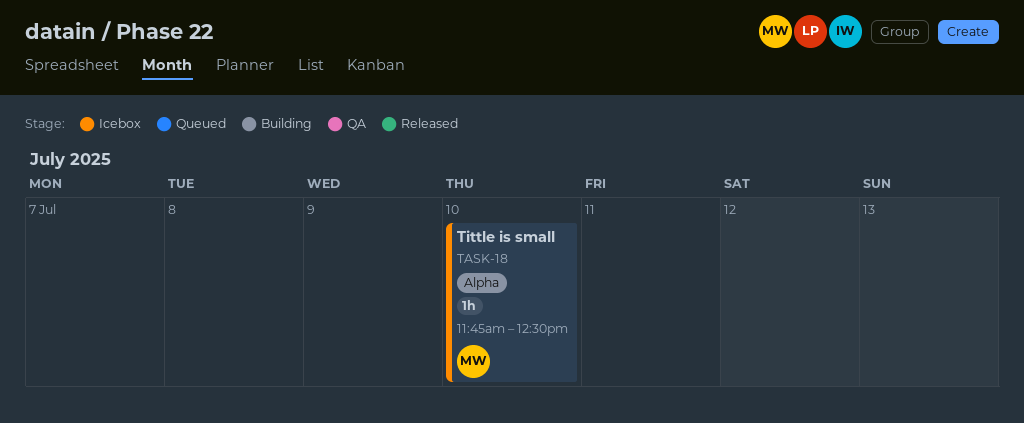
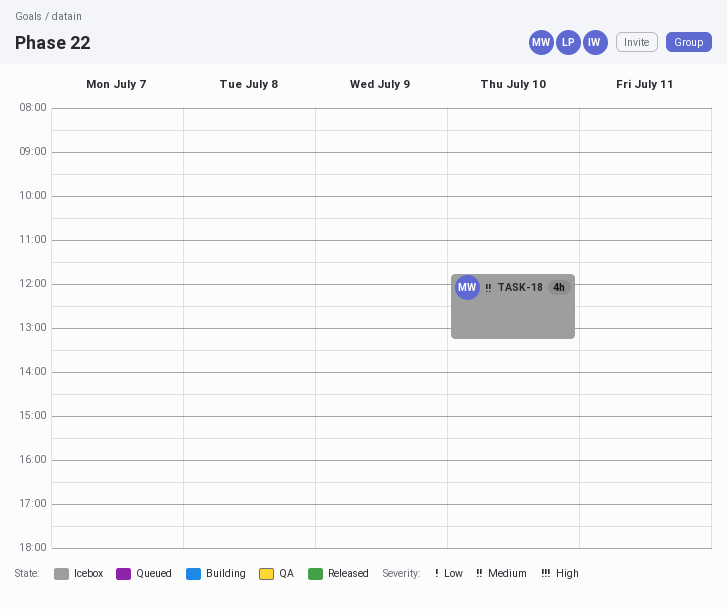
TASK-18, estimate: 1h -> 4h
TASK-18, ends: 12:30 -> 13:15

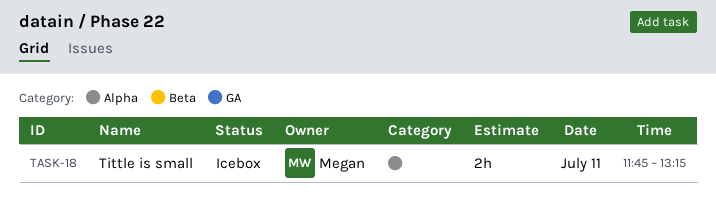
TASK-18, estimate: 4h -> 2h
TASK-18, day: Jul 10 -> Jul 11

